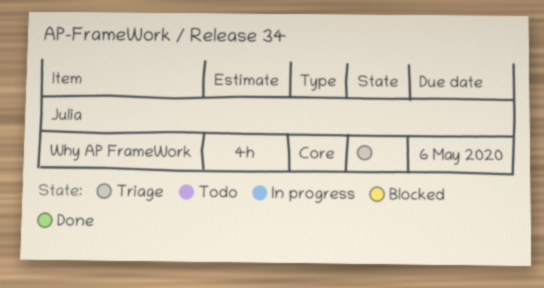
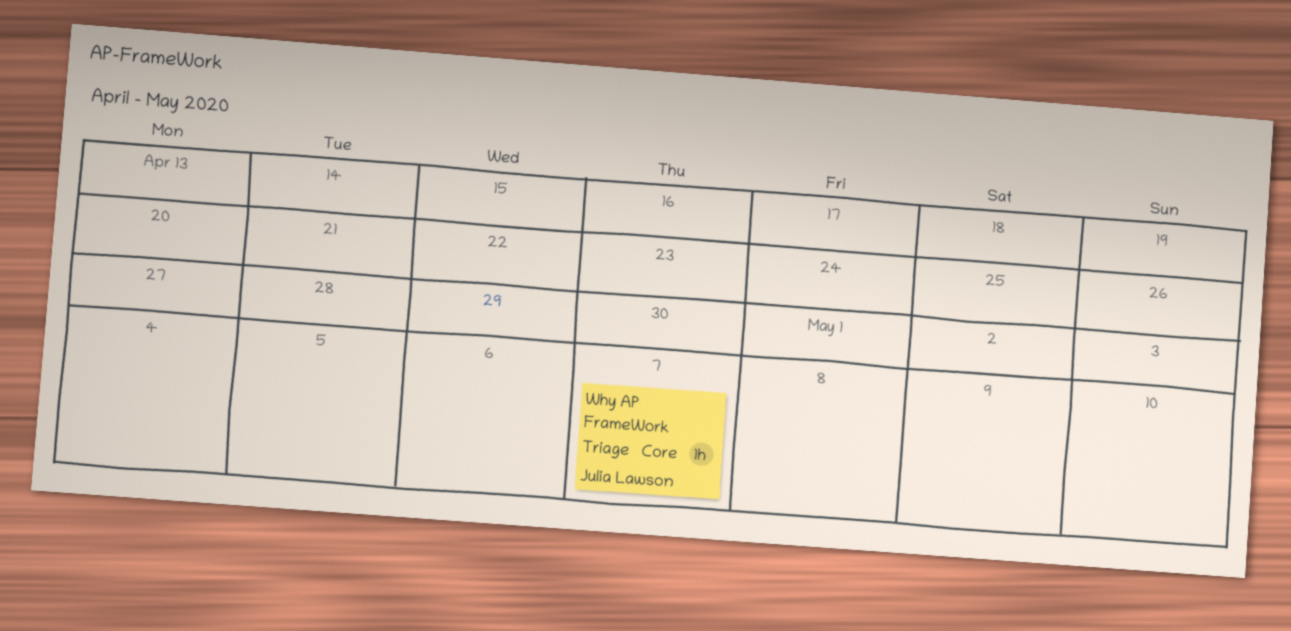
Why AP FrameWork, estimate: 4h -> 1h
Why AP FrameWork, due: May 6 -> May 7

